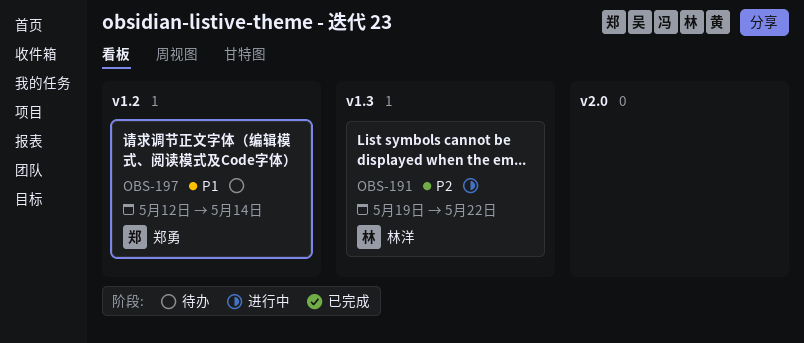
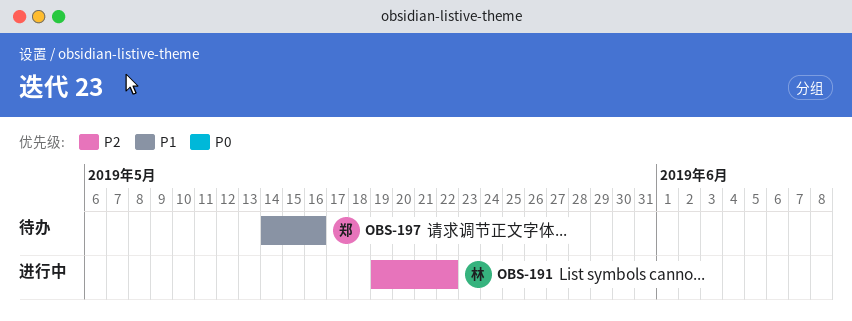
OBS-197, start: May 12 -> May 14
OBS-197, due: May 14 -> May 16

